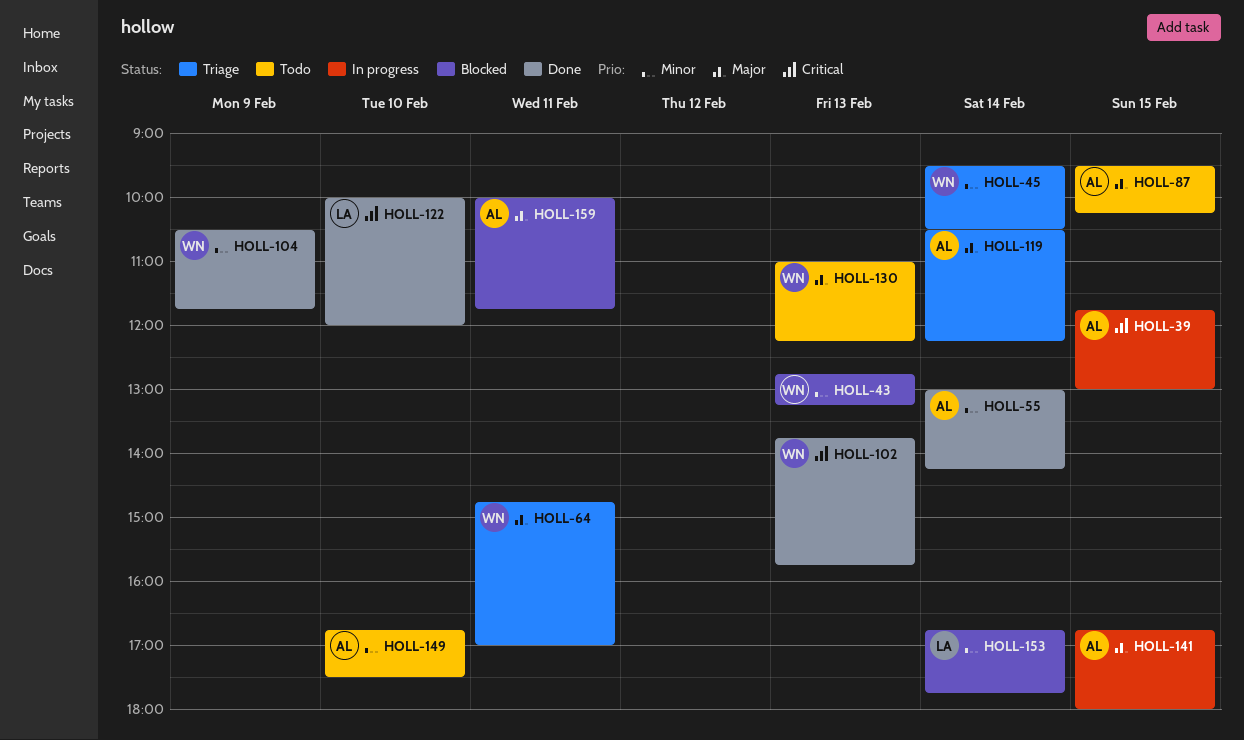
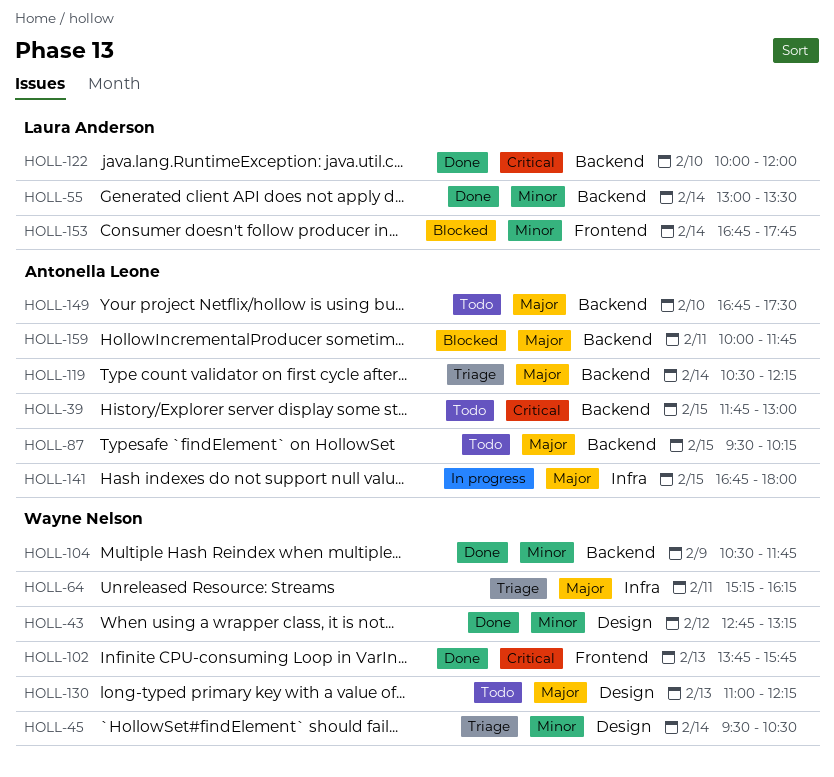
HOLL-39, status: In progress -> Todo
HOLL-43, status: Blocked -> Done
HOLL-43, day: Feb 13 -> Feb 12
HOLL-55, owner: Antonella Leone -> Laura Anderson
HOLL-55, ends: 14:15 -> 13:30
HOLL-64, begins: 14:45 -> 15:15
HOLL-64, ends: 17:00 -> 16:15
HOLL-149, priority: Minor -> Major

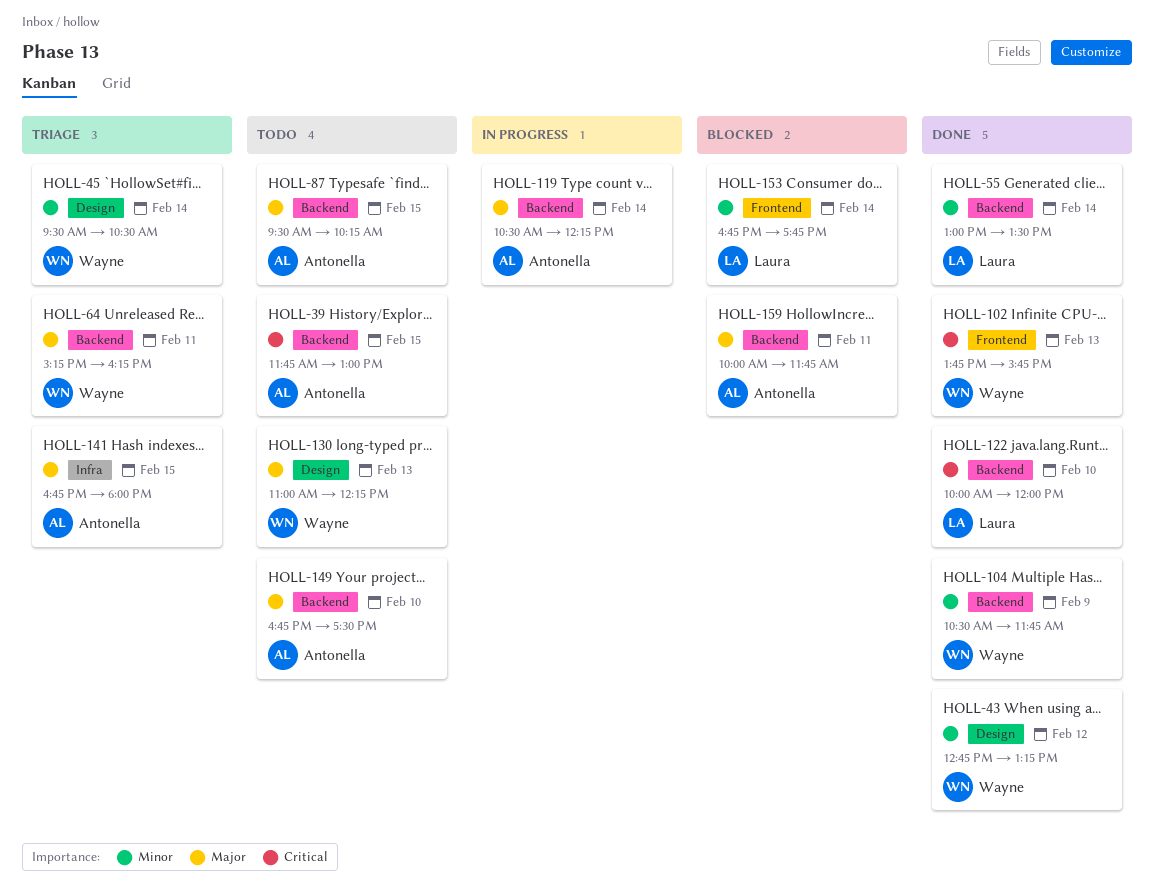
HOLL-64, label: Infra -> Backend
HOLL-119, status: Triage -> In progress
HOLL-141, status: In progress -> Triage

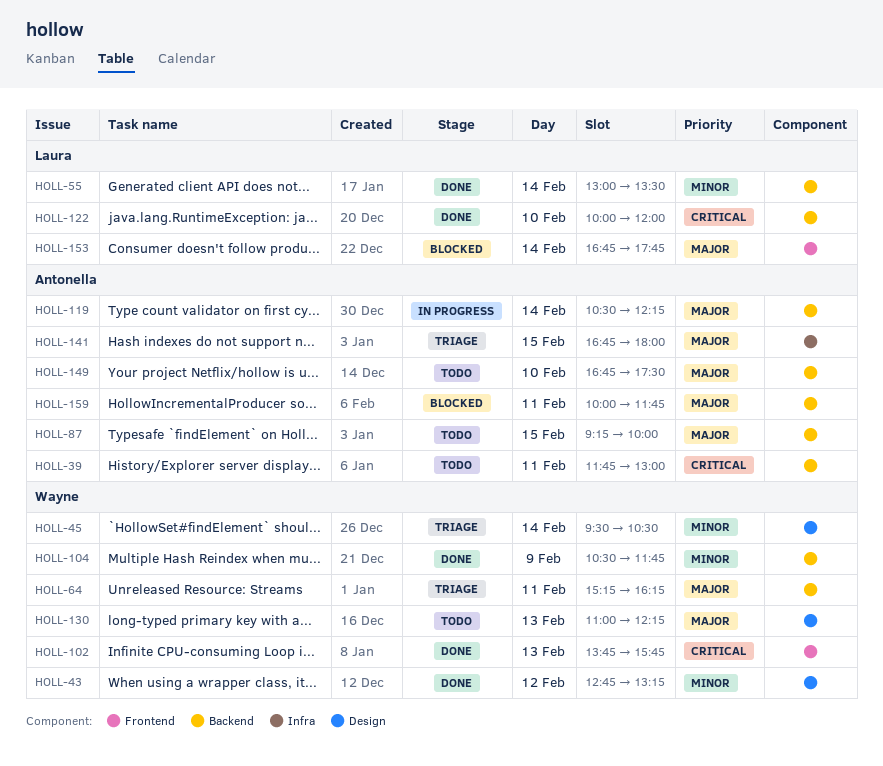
HOLL-39, day: Feb 15 -> Feb 11
HOLL-87, begins: 09:30 -> 09:15
HOLL-87, ends: 10:15 -> 10:00
HOLL-153, priority: Minor -> Major

